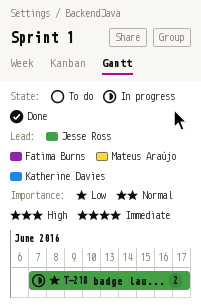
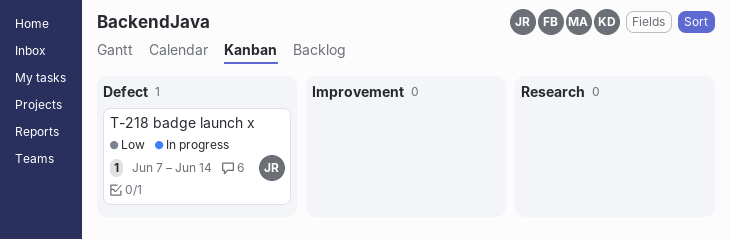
T-218, estimate: 2 -> 1
T-218, due: Jun 17 -> Jun 14

